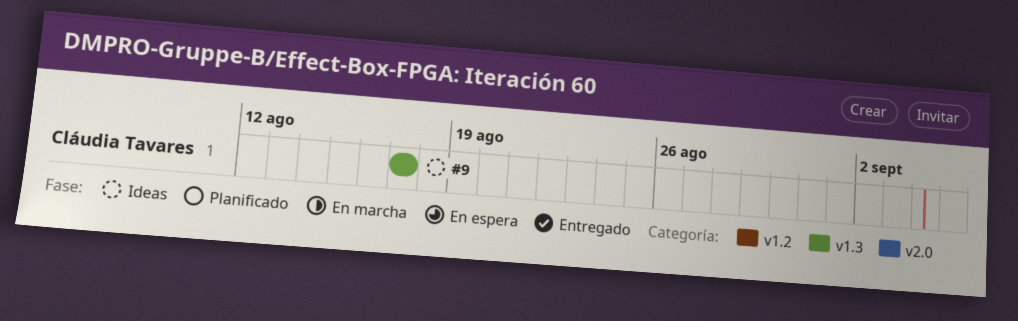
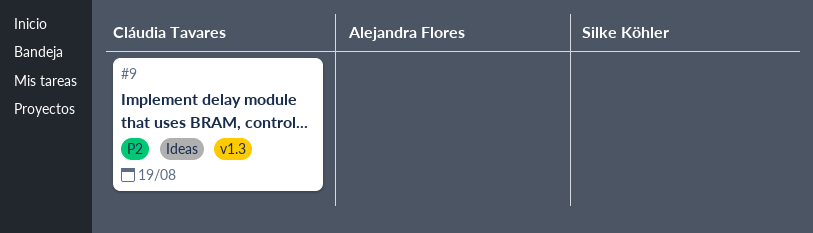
#9, due: Aug 17 -> Aug 19

